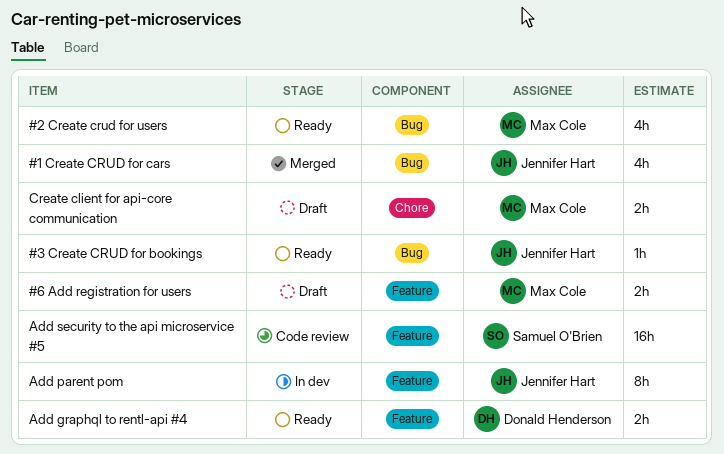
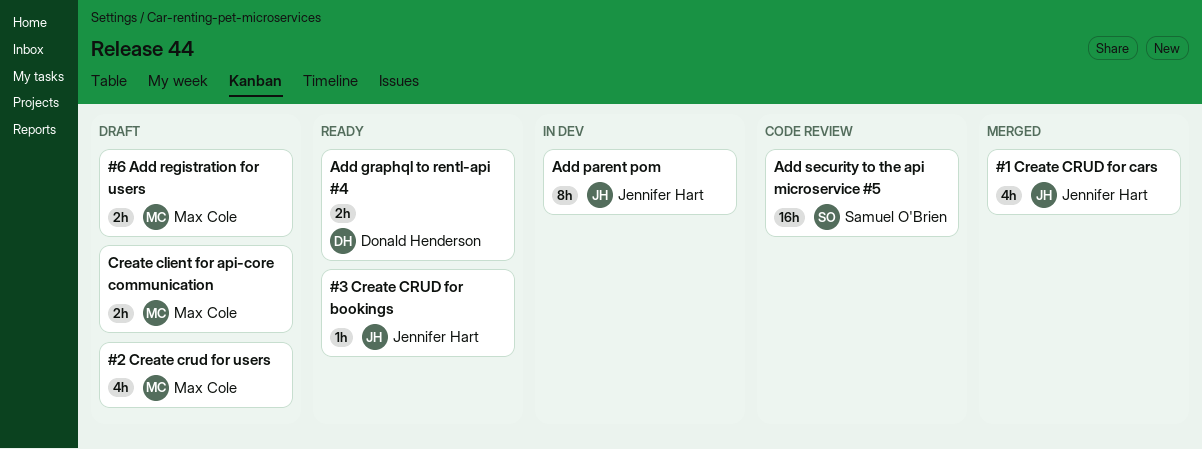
#2 Create crud for users, status: Ready -> Draft

